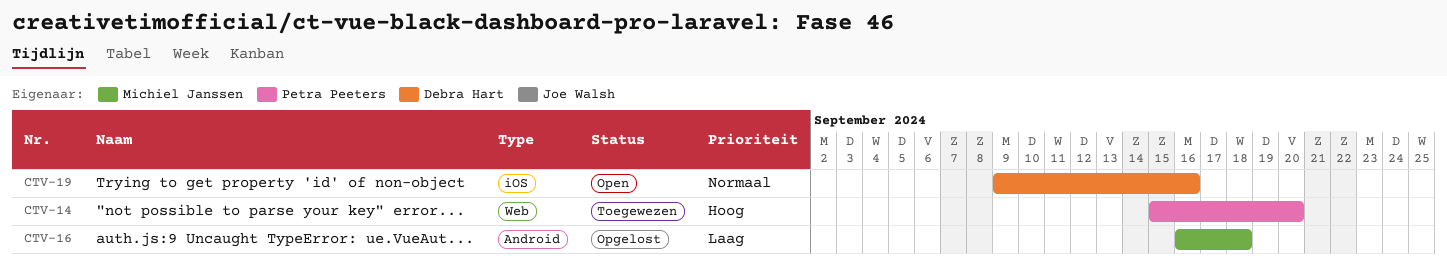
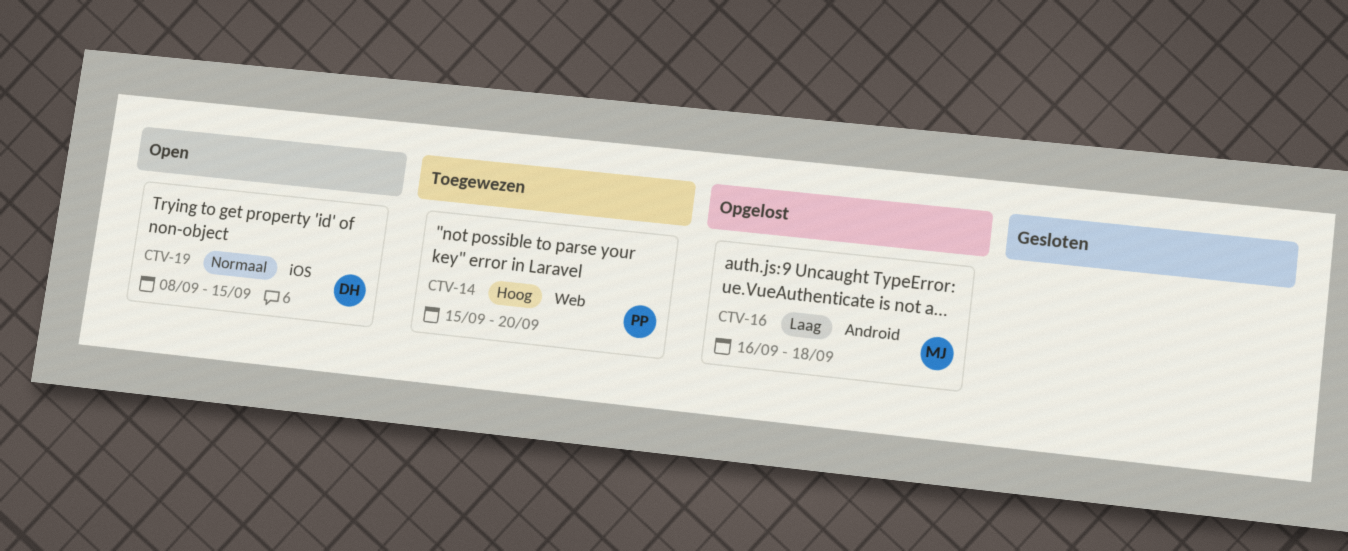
CTV-19, start: Sep 9 -> Sep 8
CTV-19, due: Sep 16 -> Sep 15

